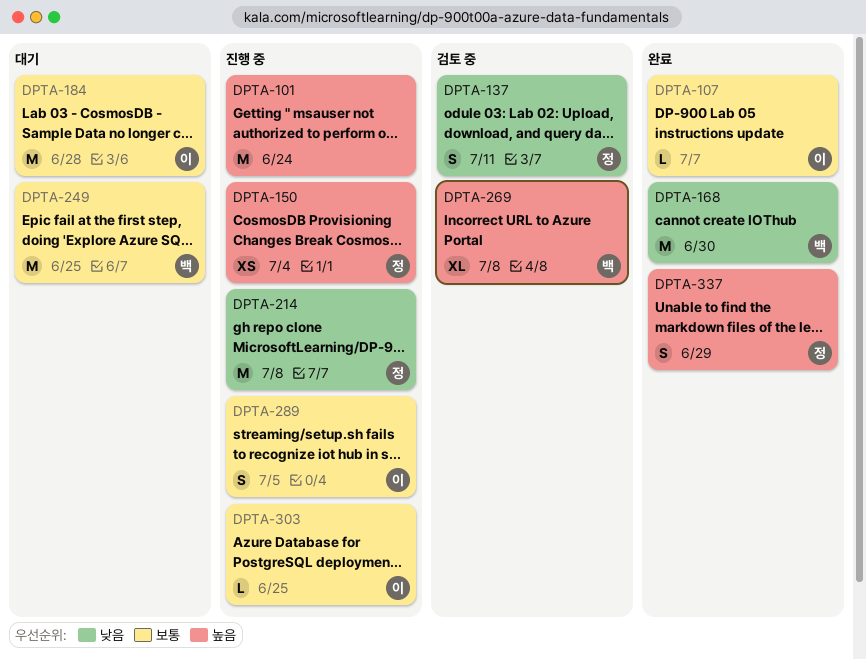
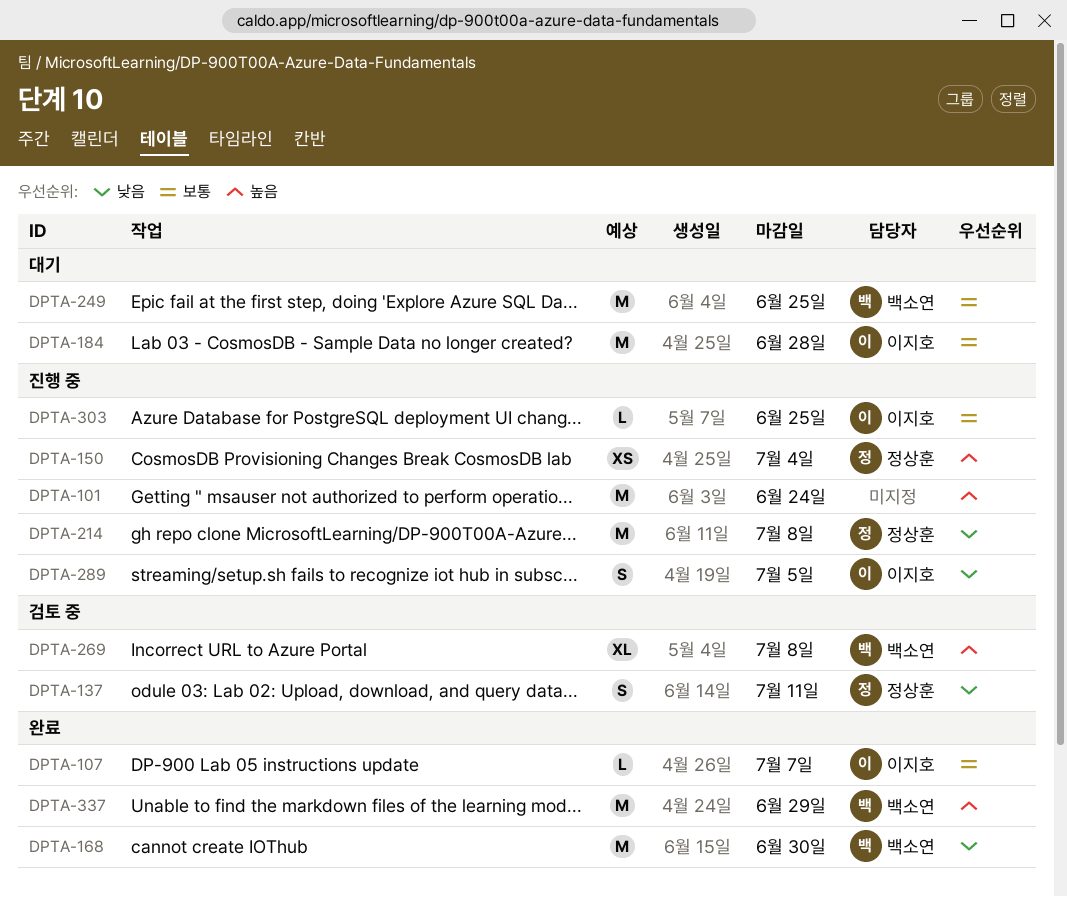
DPTA-289, priority: 보통 -> 낮음
DPTA-337, owner: 정상훈 -> 백소연
DPTA-337, estimate: S -> M

